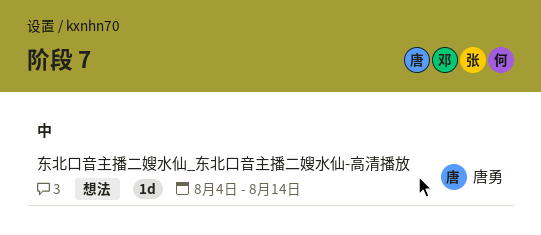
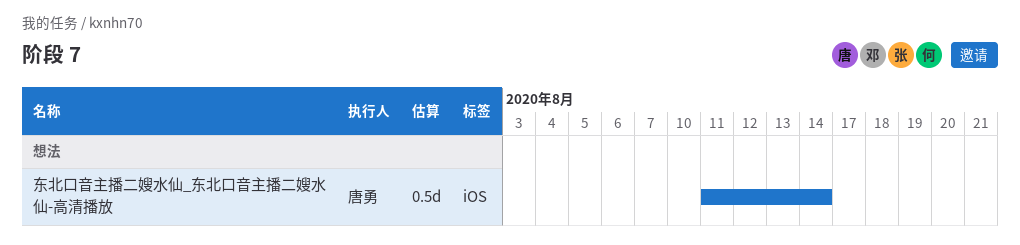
东北口音主播二嫂水仙_东北口音主播二嫂水仙-高清播放, estimate: 1d -> 0.5d
东北口音主播二嫂水仙_东北口音主播二嫂水仙-高清播放, start: Aug 4 -> Aug 11

